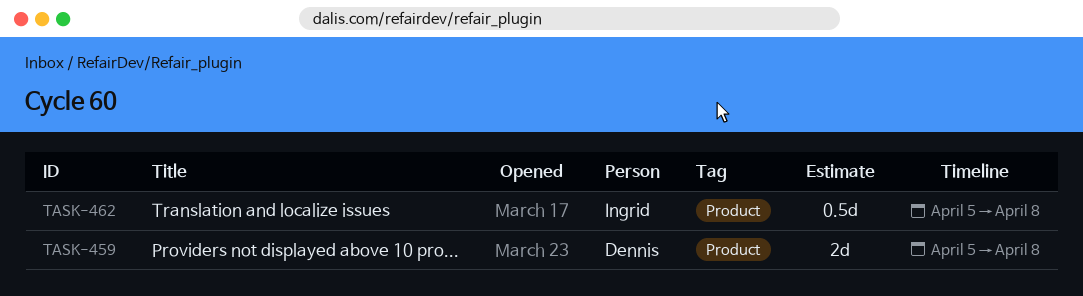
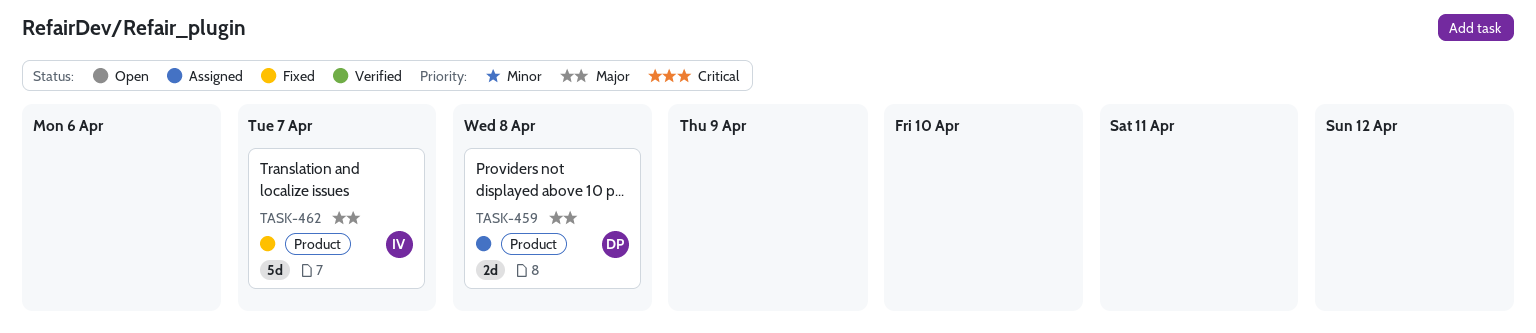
TASK-462, estimate: 0.5d -> 5d
TASK-462, due: Apr 8 -> Apr 7

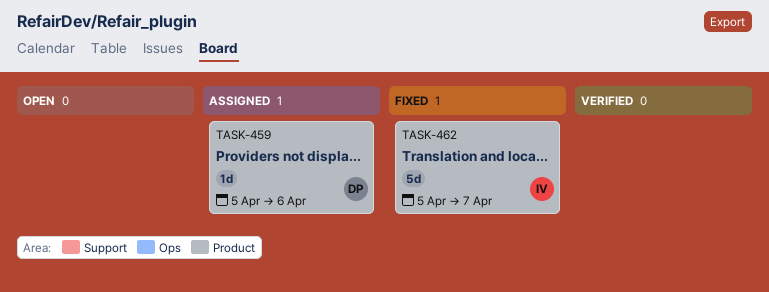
TASK-459, estimate: 2d -> 1d
TASK-459, due: Apr 8 -> Apr 6

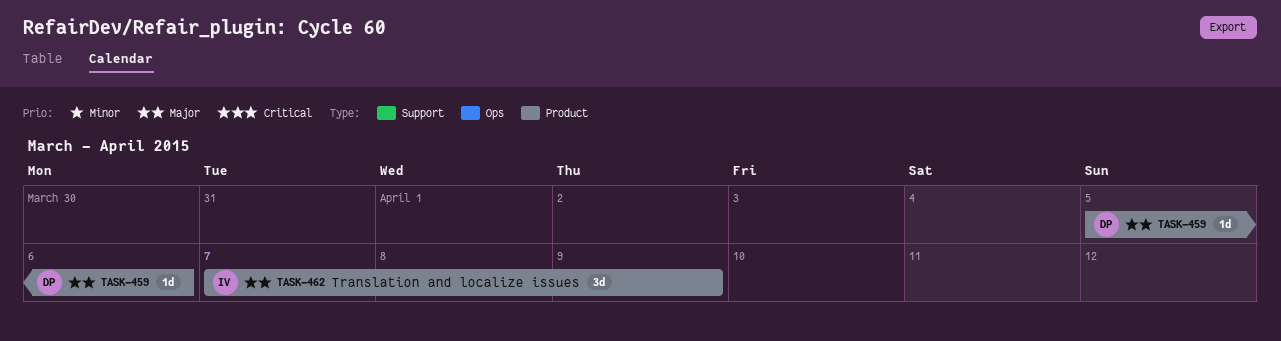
TASK-462, estimate: 5d -> 3d
TASK-462, start: Apr 5 -> Apr 7
TASK-462, due: Apr 7 -> Apr 9

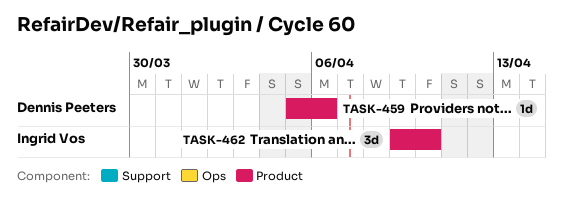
TASK-462, start: Apr 7 -> Apr 9
TASK-462, due: Apr 9 -> Apr 10

